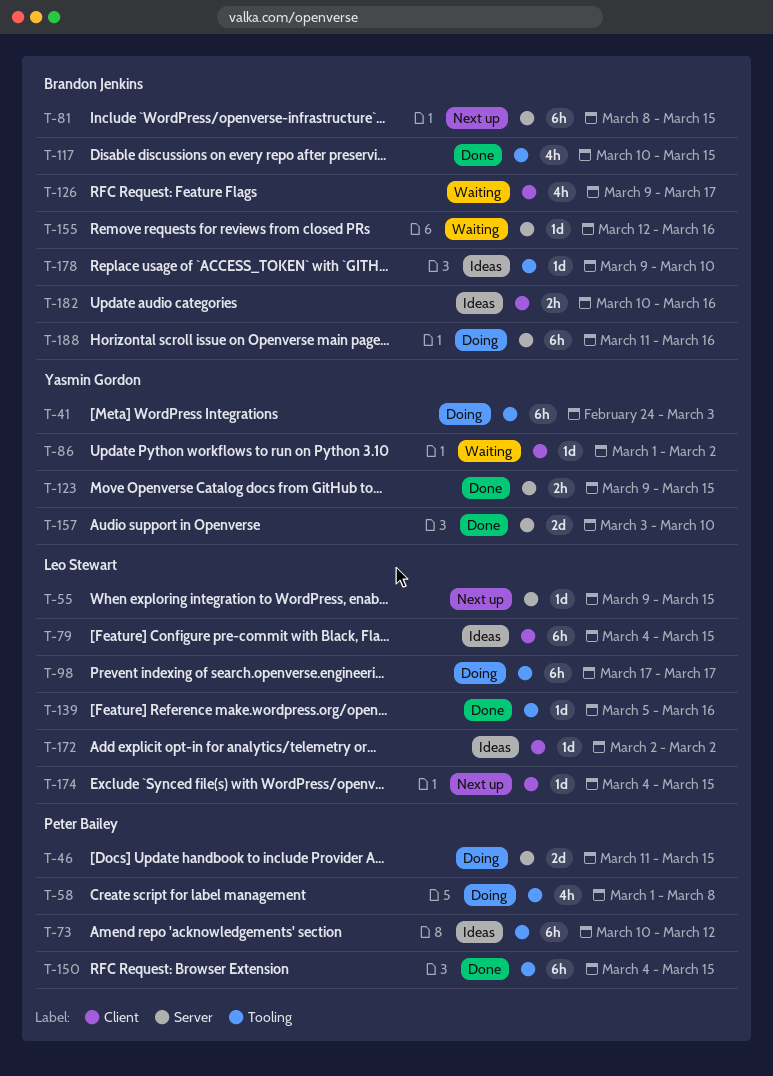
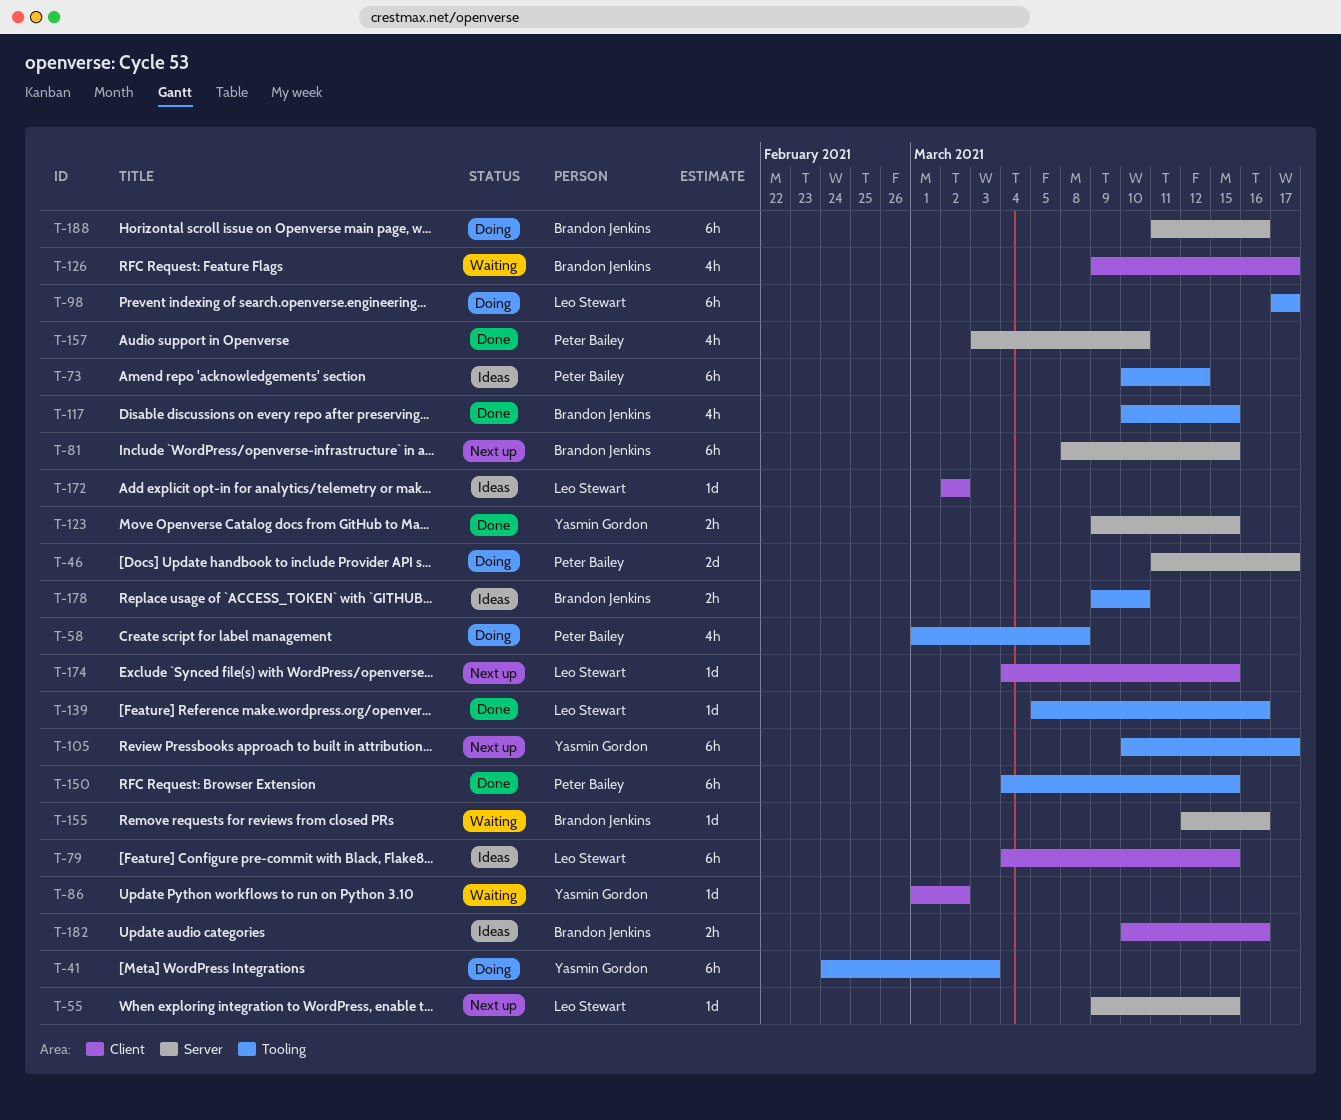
T-46, due: Mar 15 -> Mar 17
T-105: none -> present
T-157, owner: Yasmin Gordon -> Peter Bailey
T-157, estimate: 2d -> 4h
T-178, estimate: 1d -> 2h

